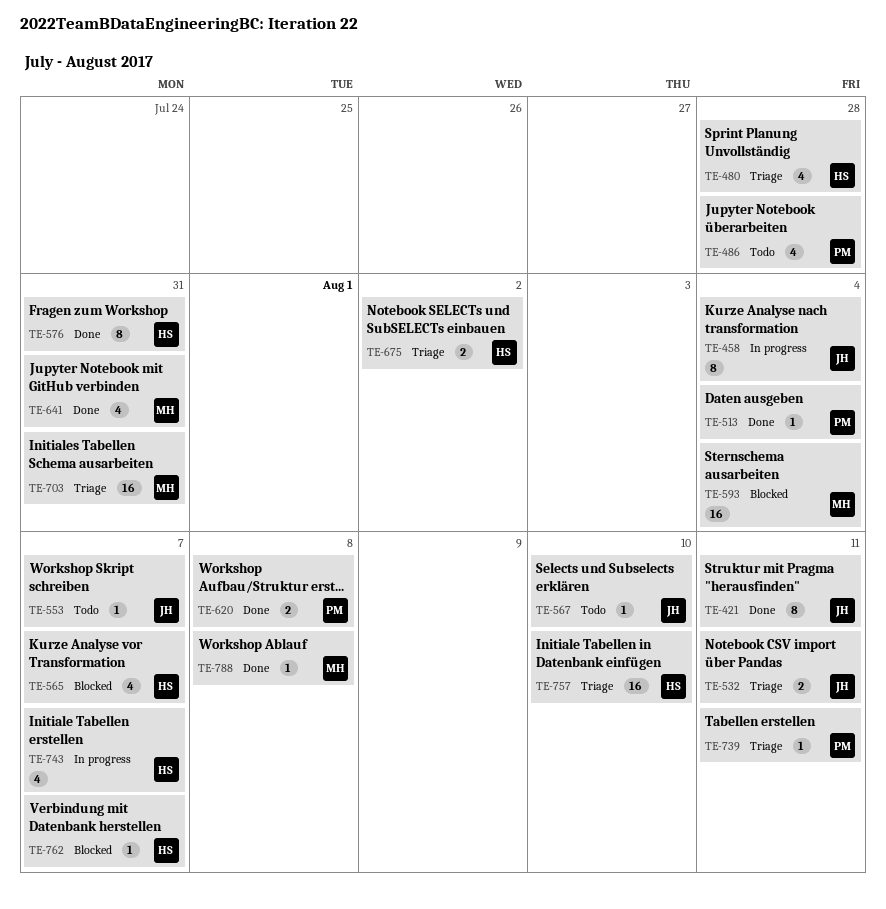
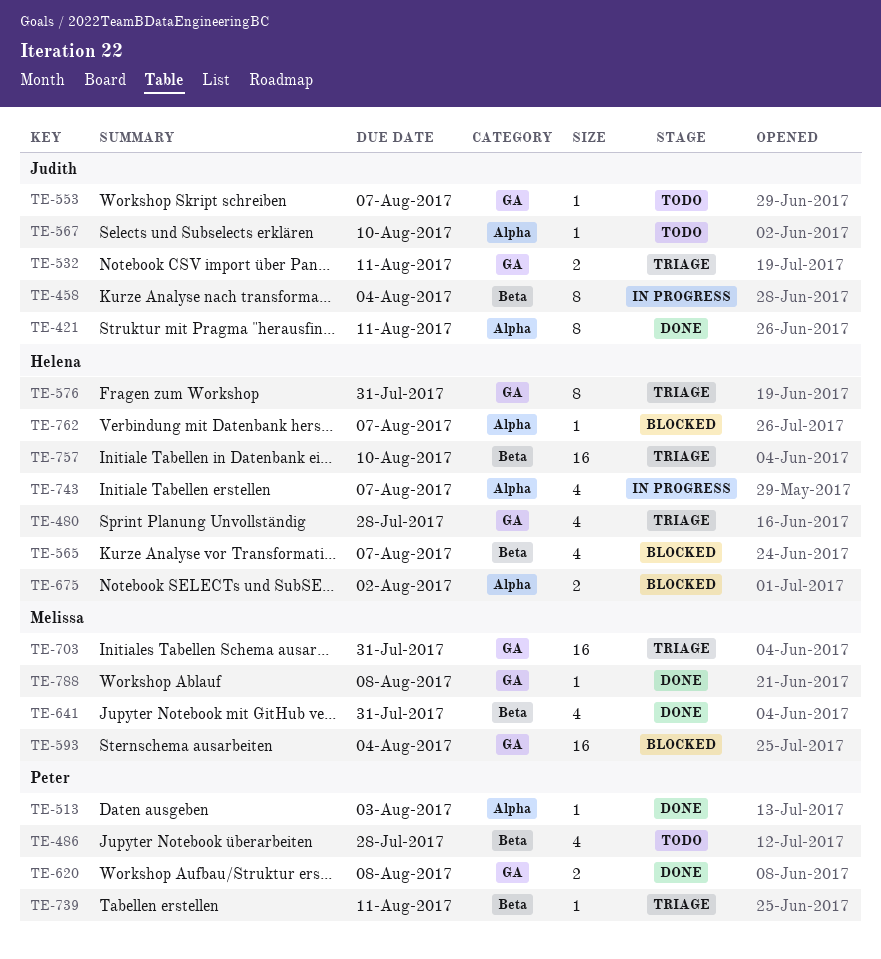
TE-513, due: Aug 4 -> Aug 3
TE-576, status: Done -> Triage
TE-675, status: Triage -> Blocked

